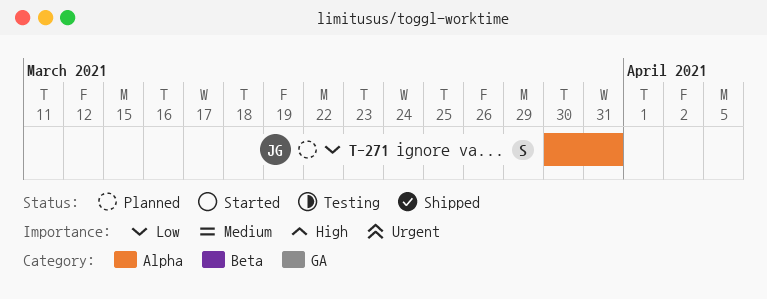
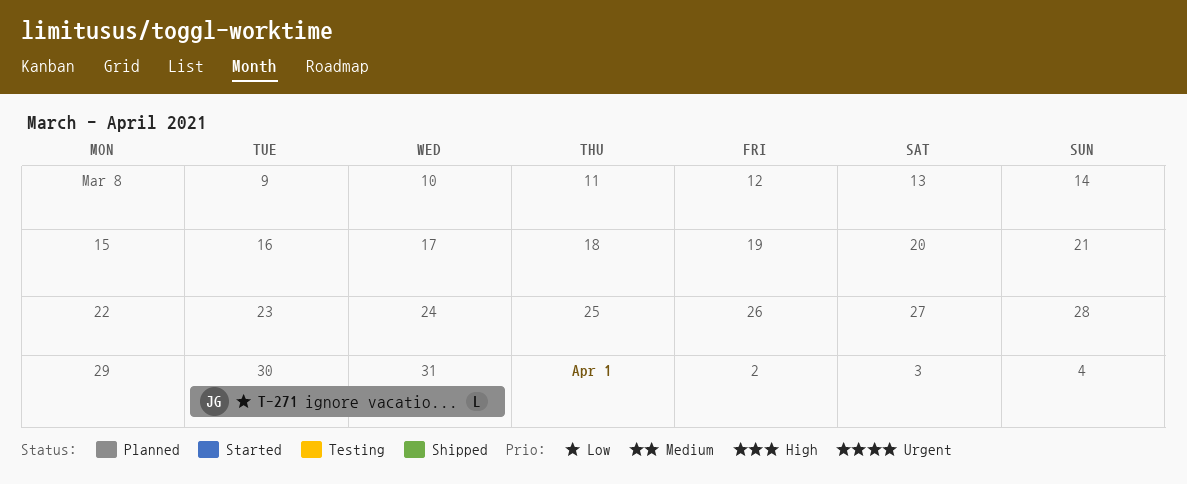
T-271, estimate: S -> L

